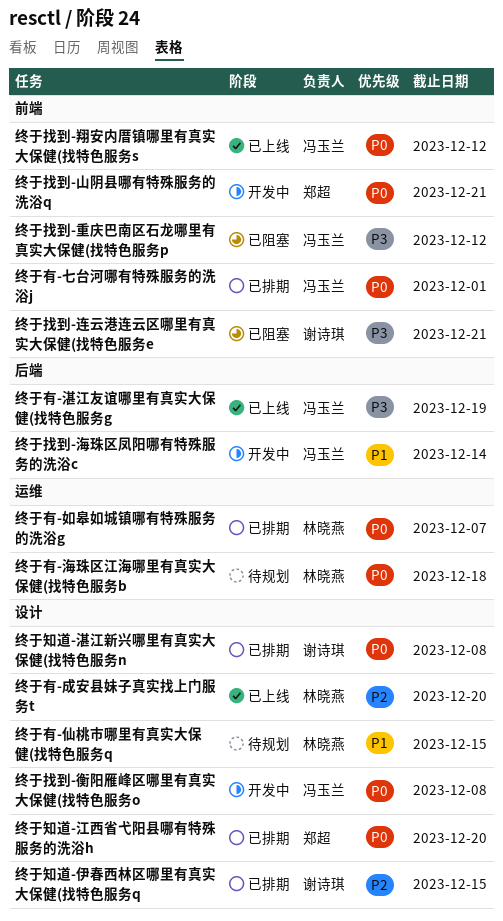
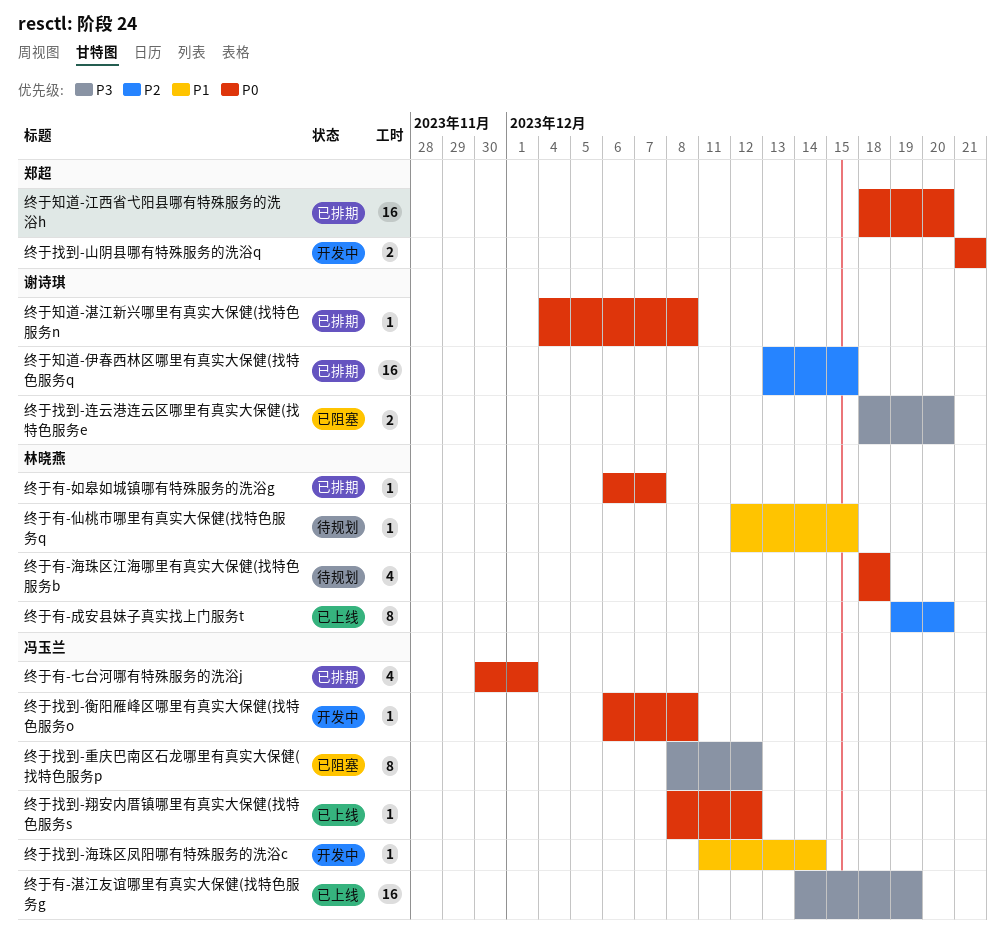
终于找到-连云港连云区哪里有真实大保健(找特色服务e, due: Dec 21 -> Dec 20

